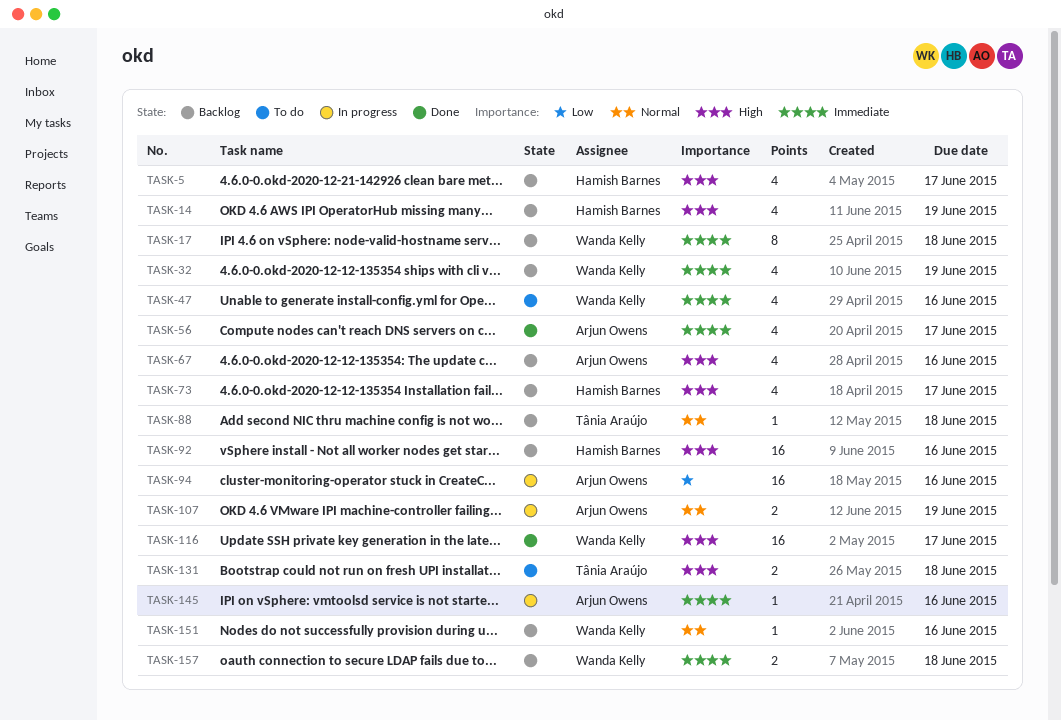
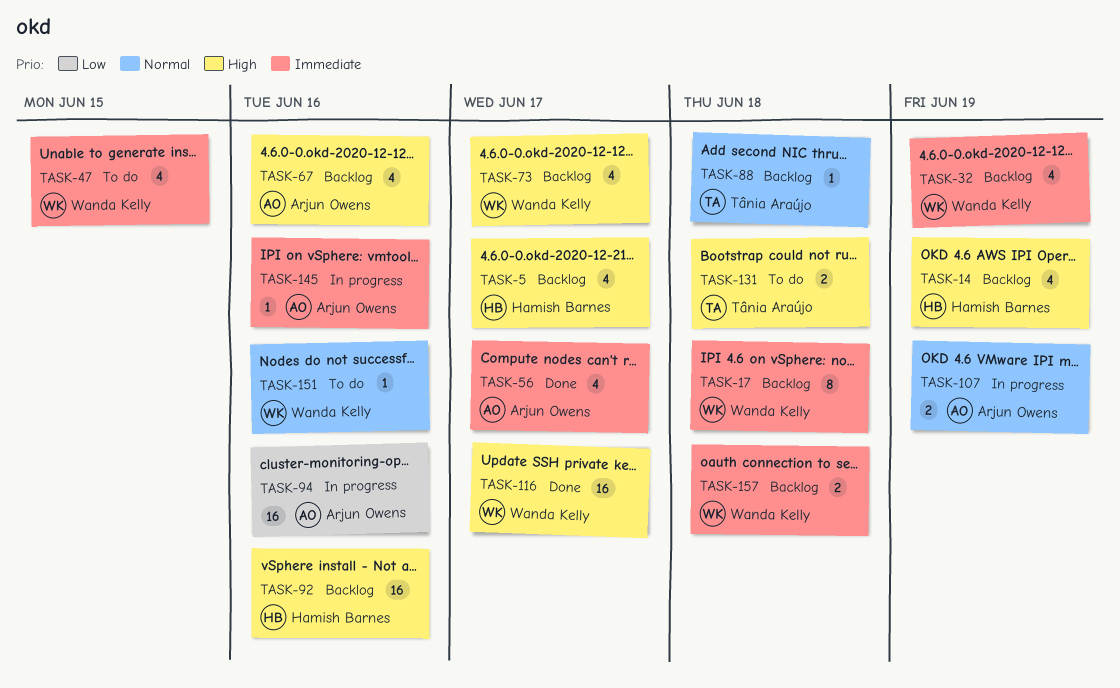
TASK-47, due: Jun 16 -> Jun 15
TASK-73, owner: Hamish Barnes -> Wanda Kelly
TASK-151, status: Backlog -> To do

